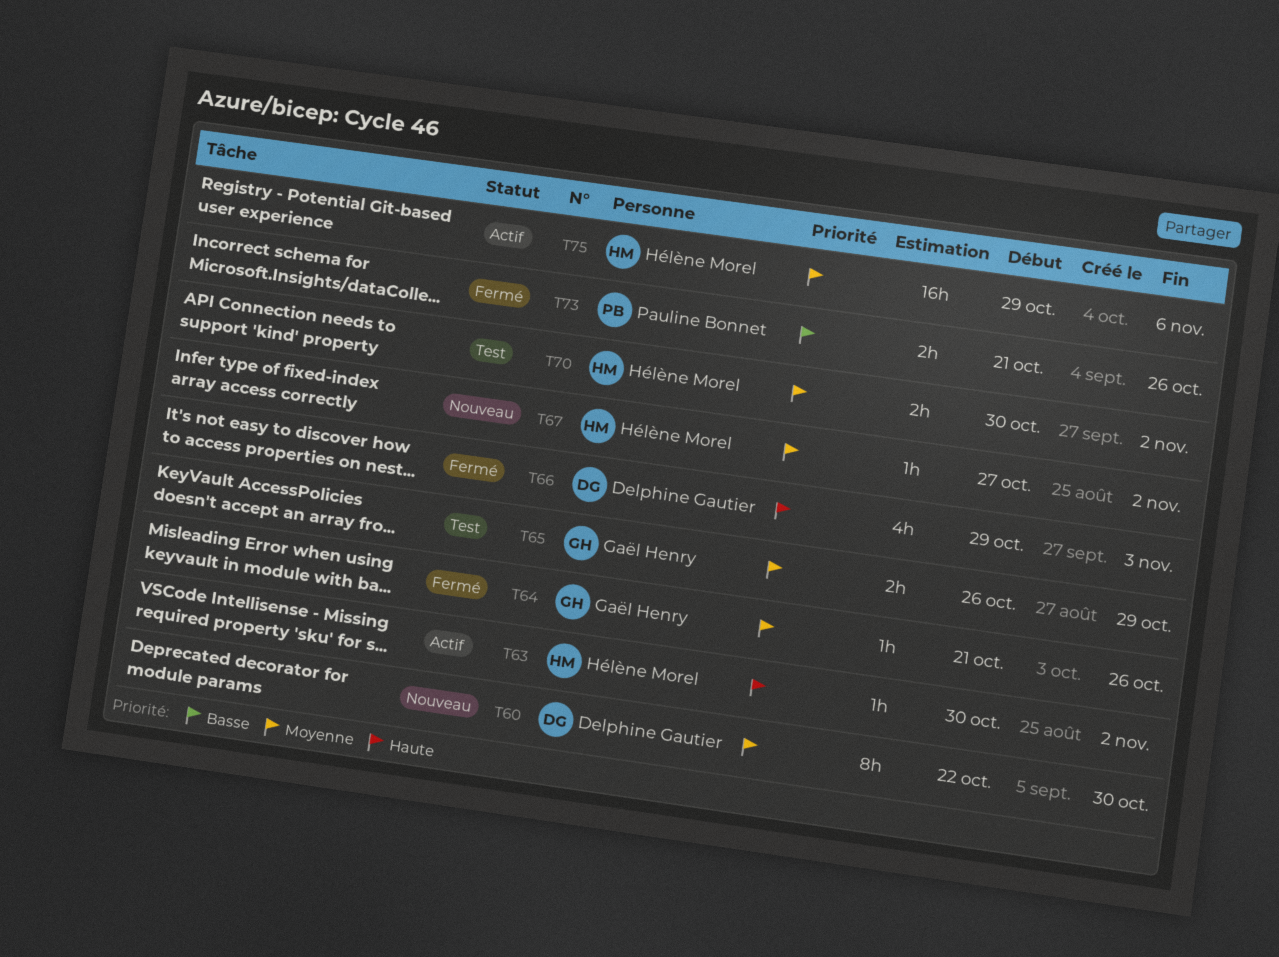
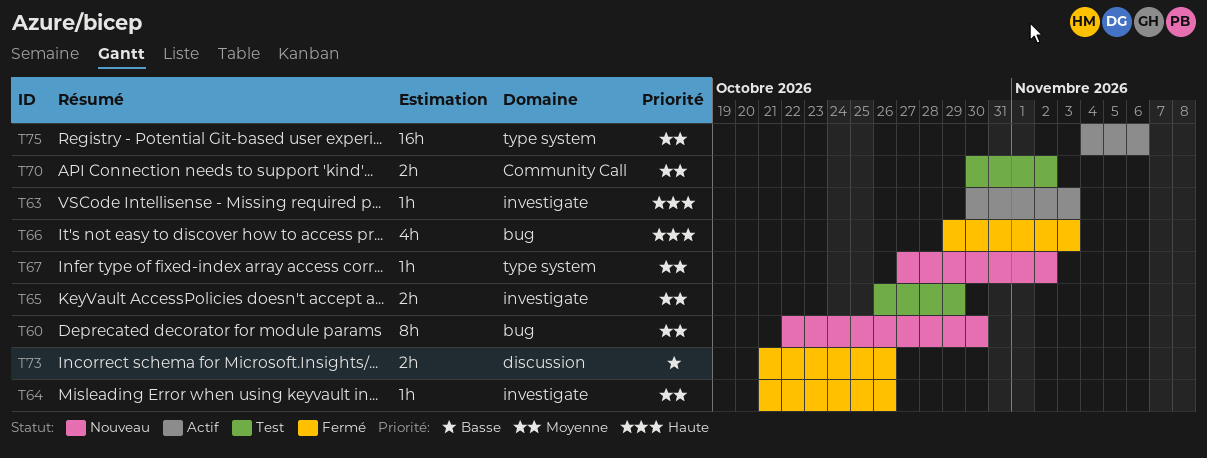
T63, due: Nov 2 -> Nov 3
T75, start: Oct 29 -> Nov 4

